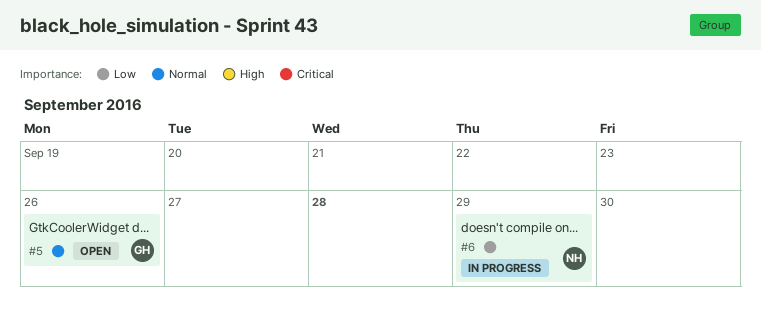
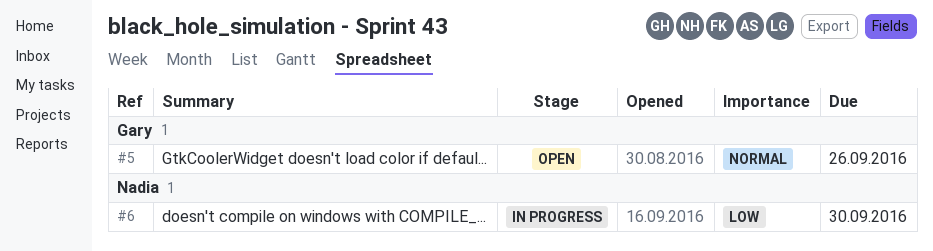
#6, due: Sep 29 -> Sep 30

